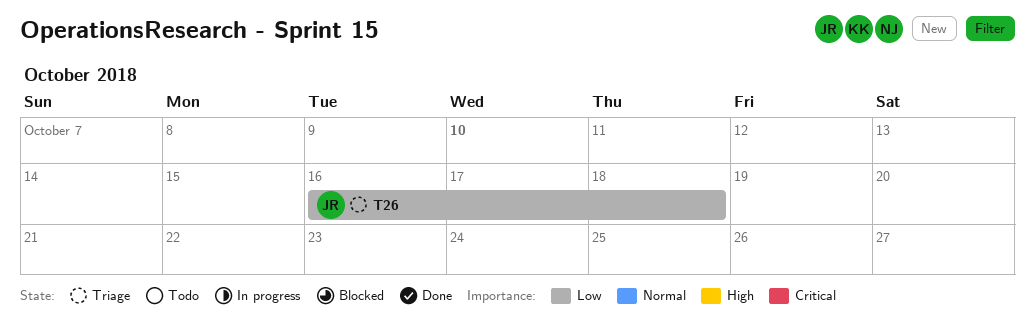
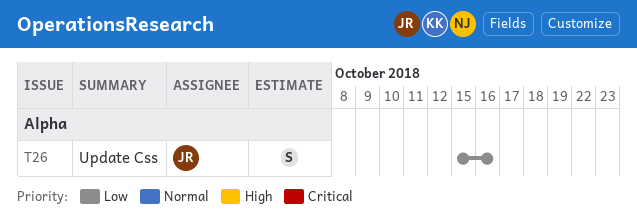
T26, start: Oct 16 -> Oct 15
T26, due: Oct 18 -> Oct 16

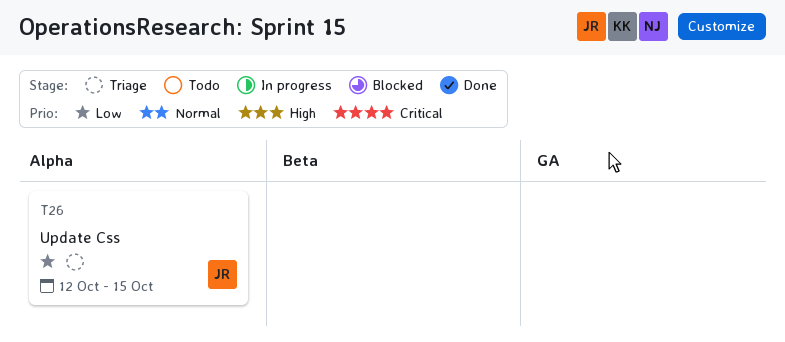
T26, start: Oct 15 -> Oct 12
T26, due: Oct 16 -> Oct 15

